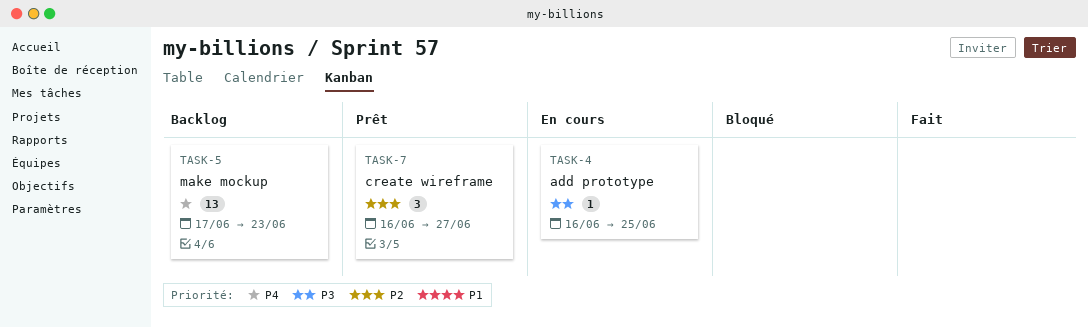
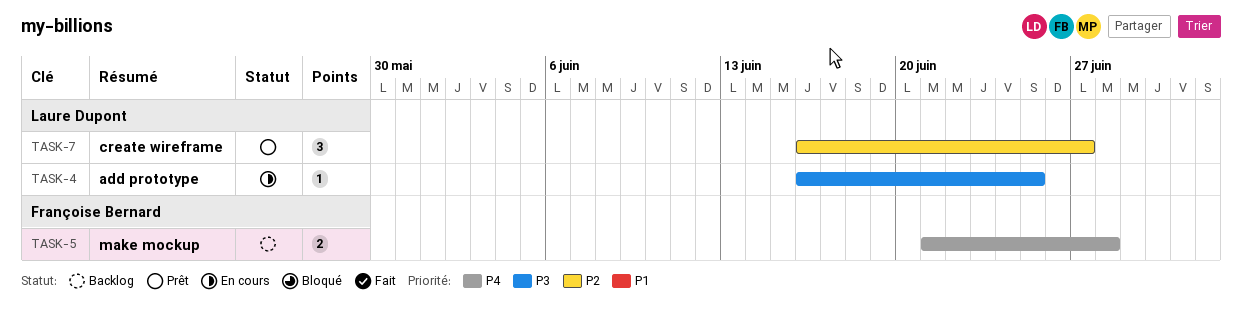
TASK-5, estimate: 13 -> 2
TASK-5, start: Jun 17 -> Jun 21
TASK-5, due: Jun 23 -> Jun 28

